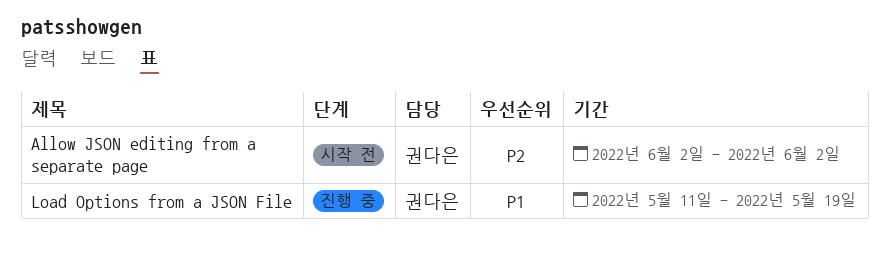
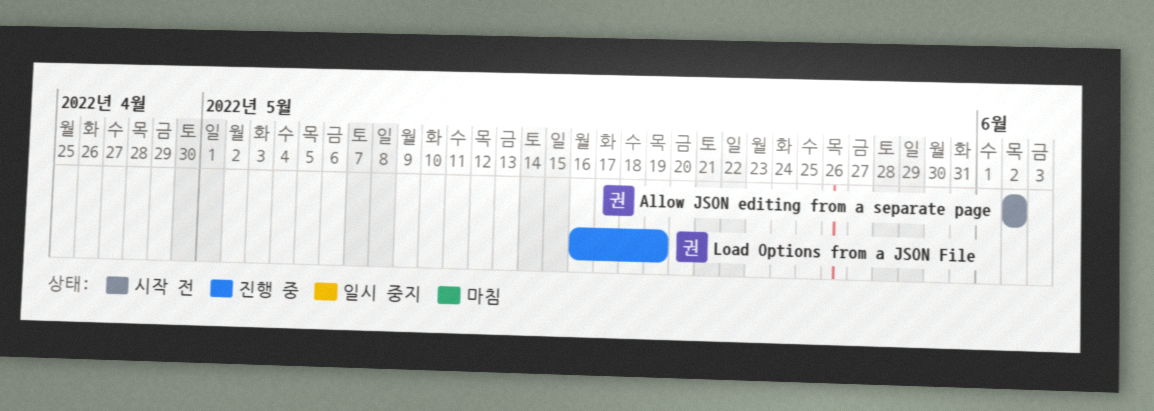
Load Options from a JSON File, start: May 11 -> May 16

